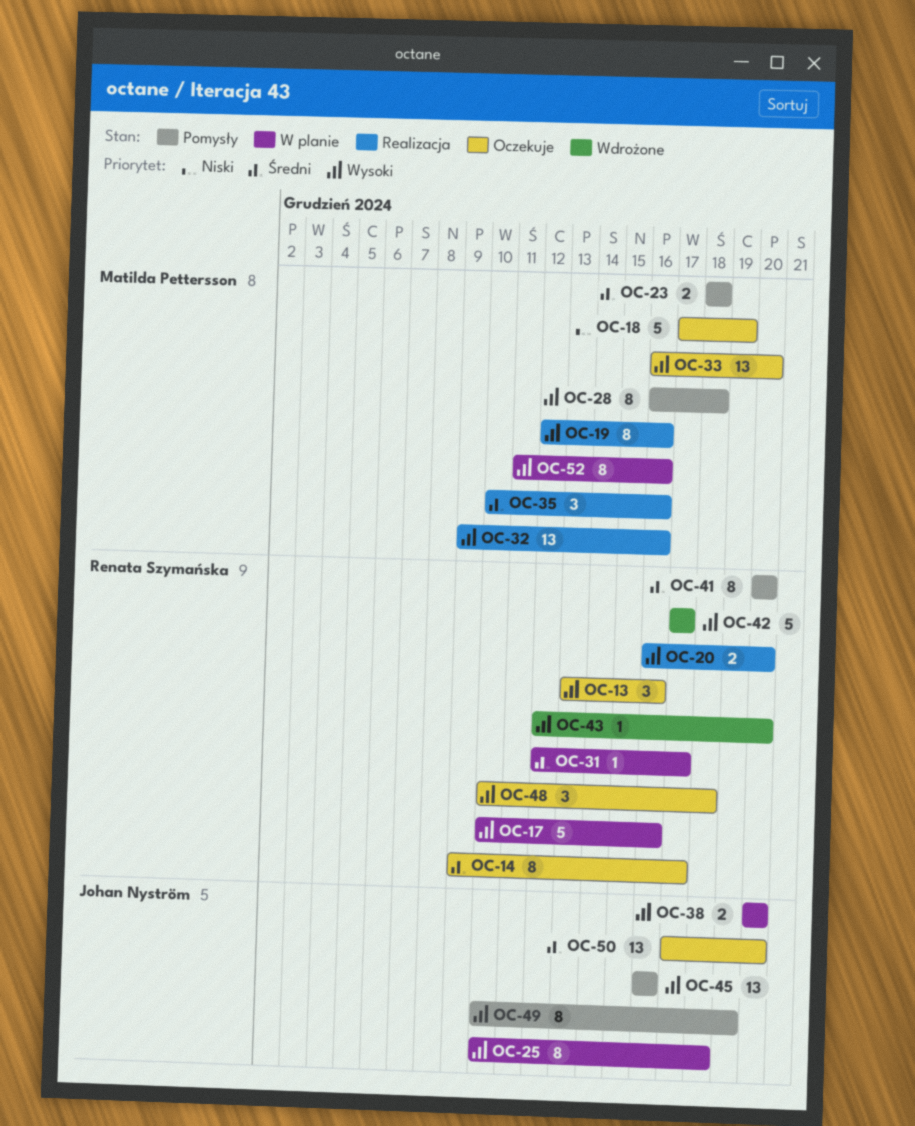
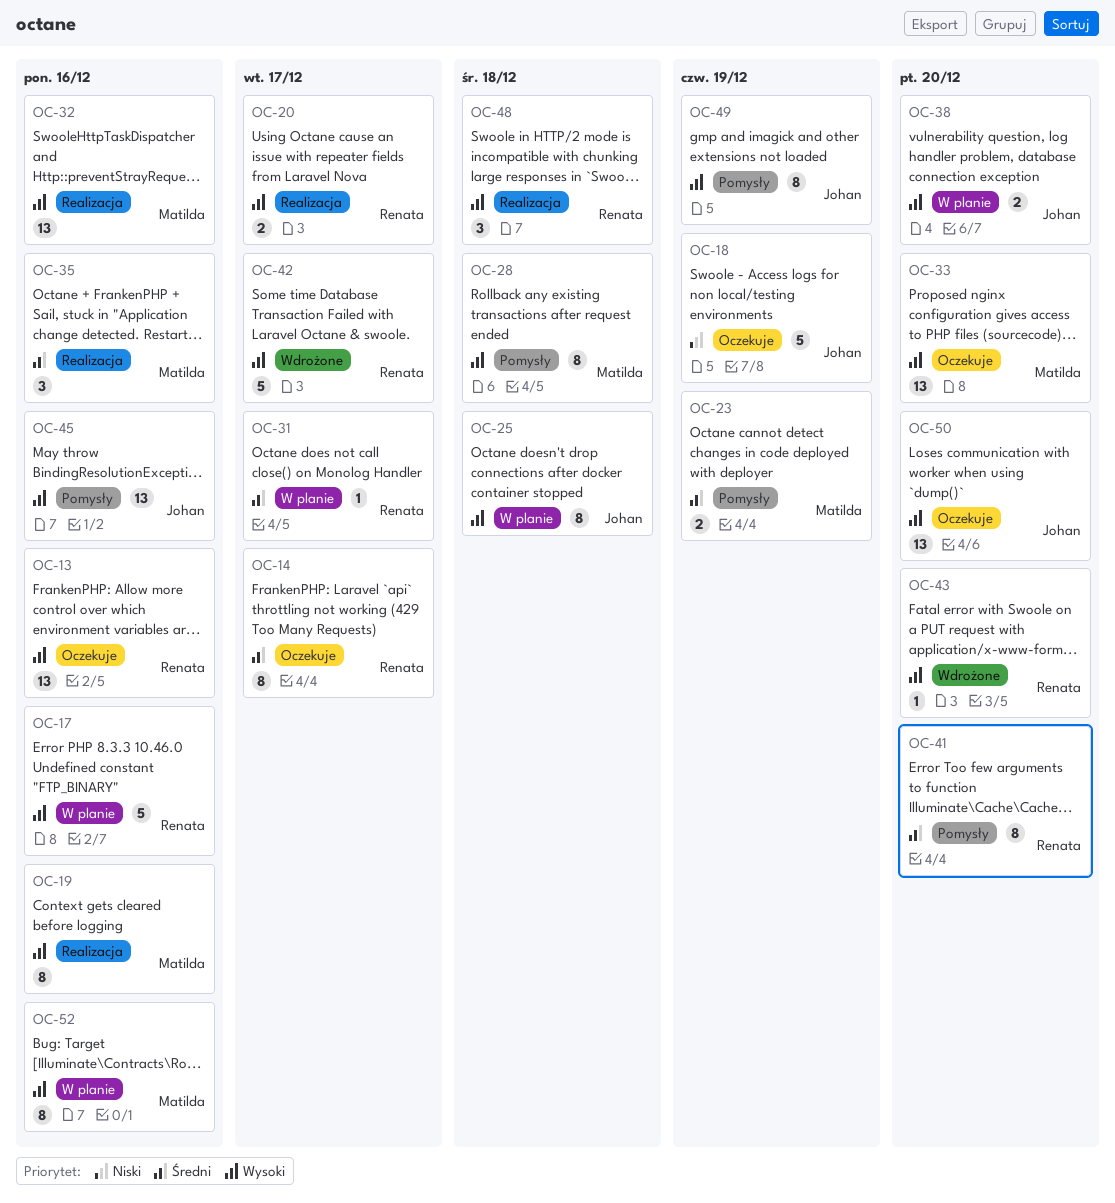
OC-13, estimate: 3 -> 13
OC-18, owner: Matilda Pettersson -> Johan Nyström
OC-20, due: Dec 20 -> Dec 17
OC-23, due: Dec 18 -> Dec 19
OC-48, status: Oczekuje -> Realizacja
OC-50, priority: Średni -> Wysoki

